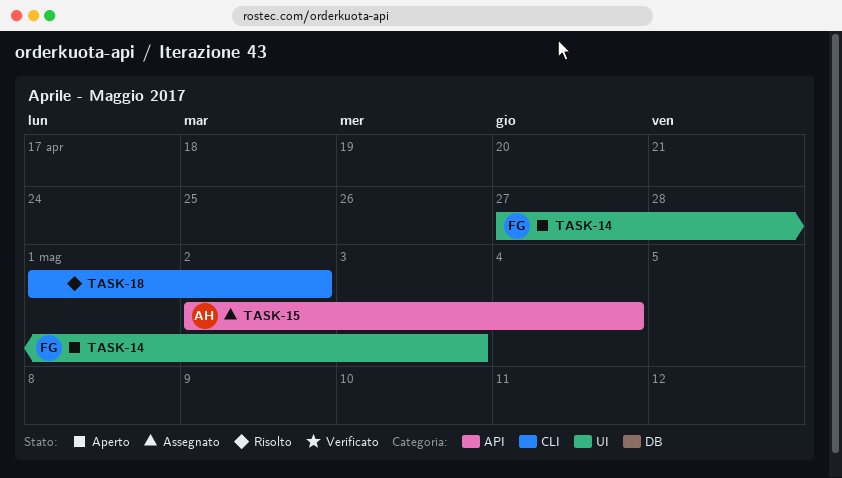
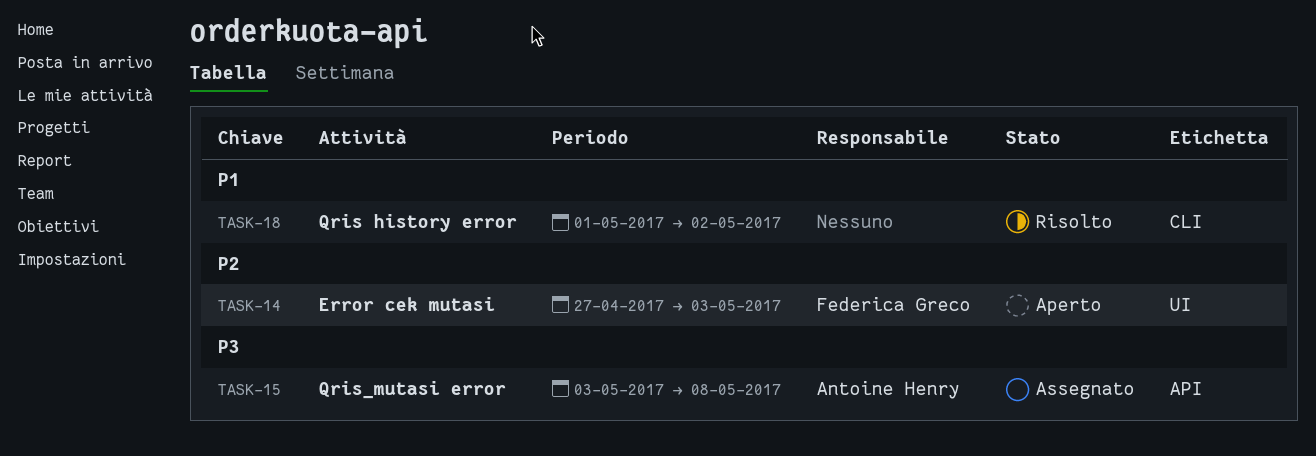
TASK-15, start: May 2 -> May 3
TASK-15, due: May 4 -> May 8

